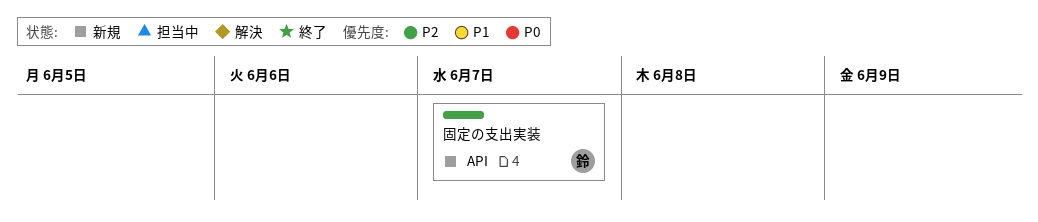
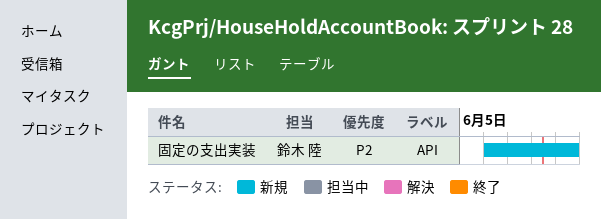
固定の支出実装, due: Jun 7 -> Jun 9

